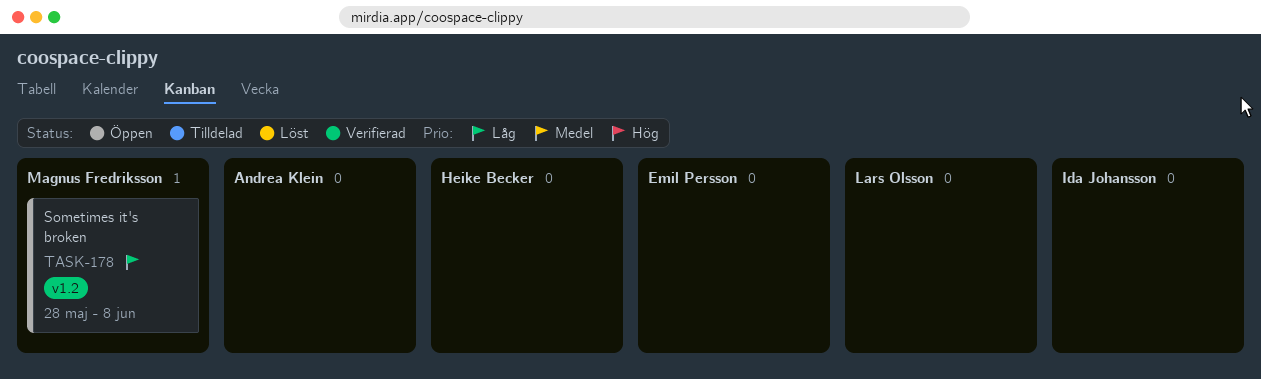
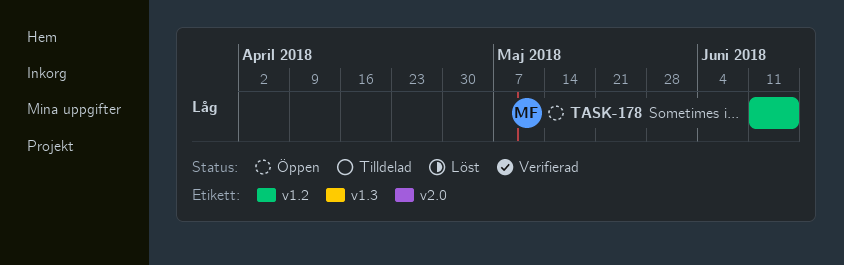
TASK-178, start: May 28 -> Jun 11
TASK-178, due: Jun 8 -> Jun 15

